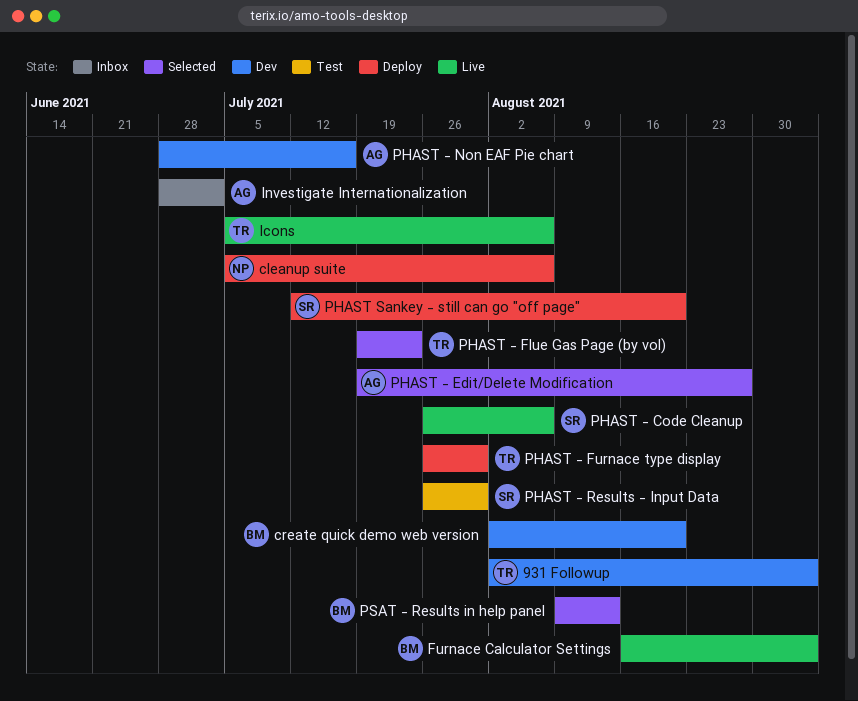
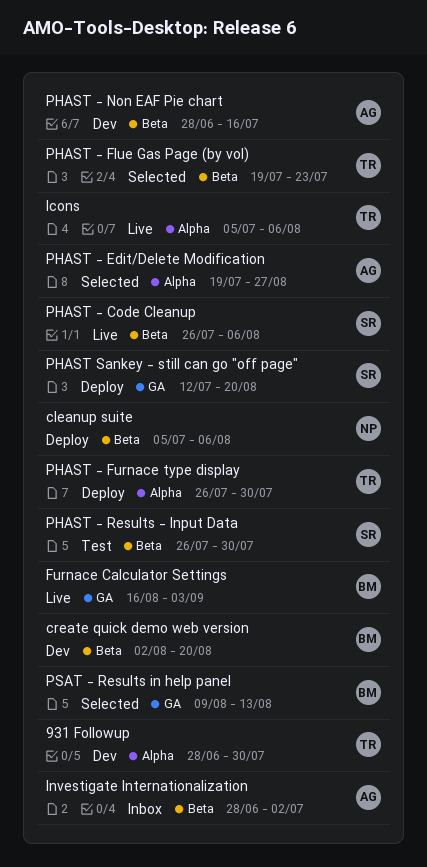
931 Followup, start: Aug 2 -> Jun 28
931 Followup, due: Sep 3 -> Jul 30

